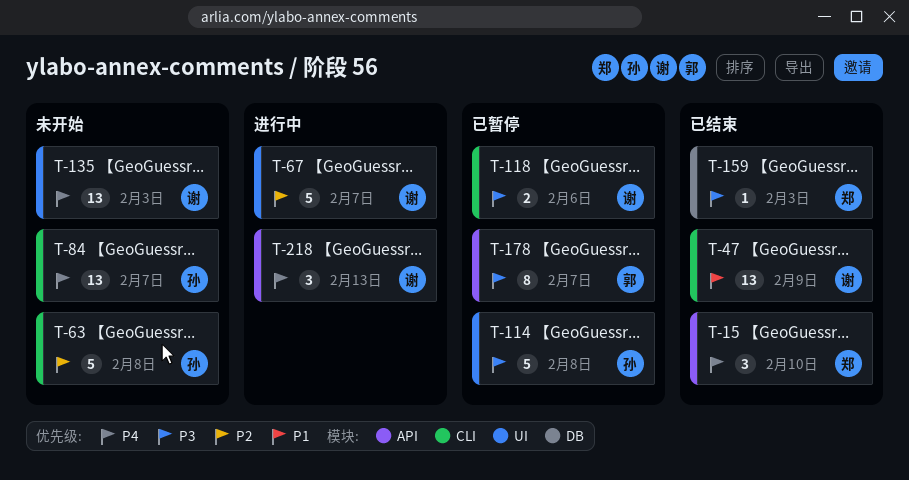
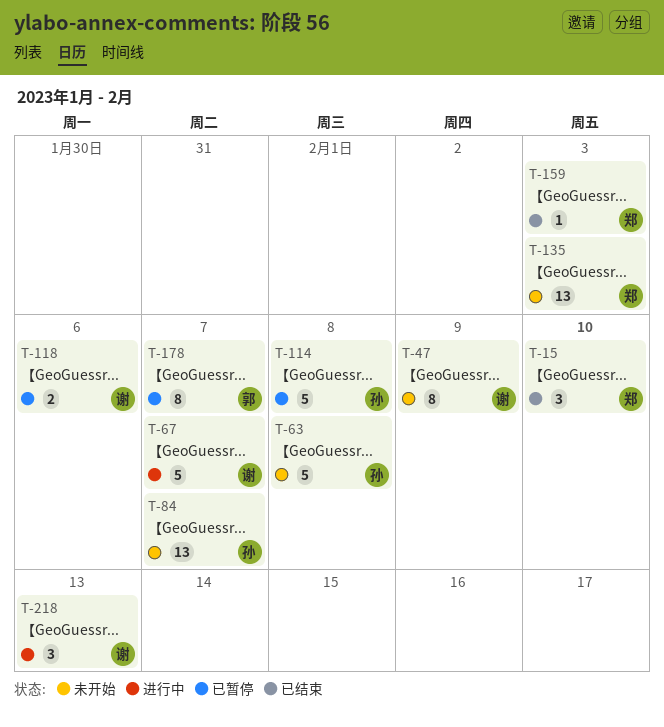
T-47, status: 已结束 -> 未开始
T-47, estimate: 13 -> 8
T-135, owner: 谢 -> 郑

